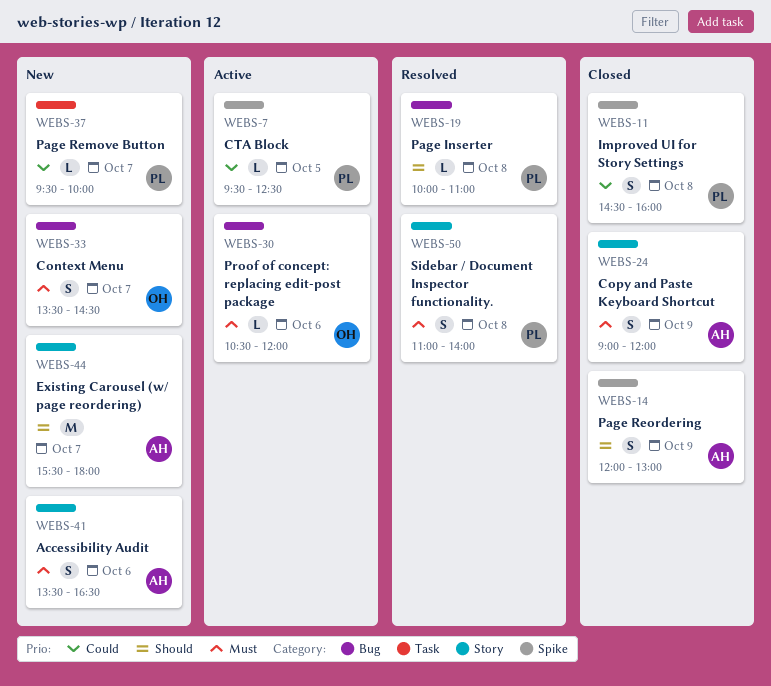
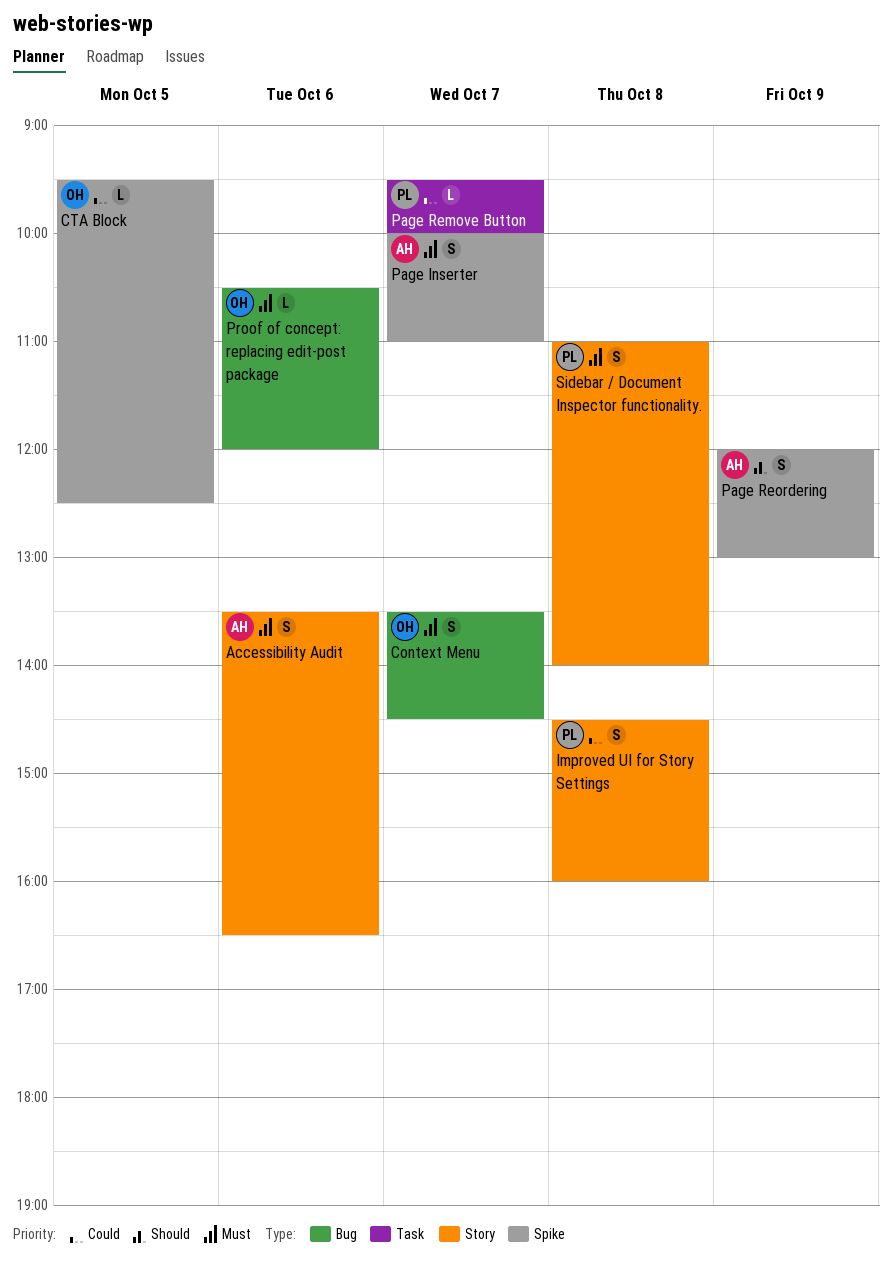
Copy and Paste Keyboard Shortcut: present -> none
CTA Block, owner: PL -> OH
Existing Carousel (w/ page reordering): present -> none
Improved UI for Story Settings, label: Spike -> Story
Page Inserter, owner: PL -> AH
Page Inserter, priority: Should -> Must
Page Inserter, label: Bug -> Spike
Page Inserter, estimate: L -> S
Page Inserter, day: Oct 8 -> Oct 7

